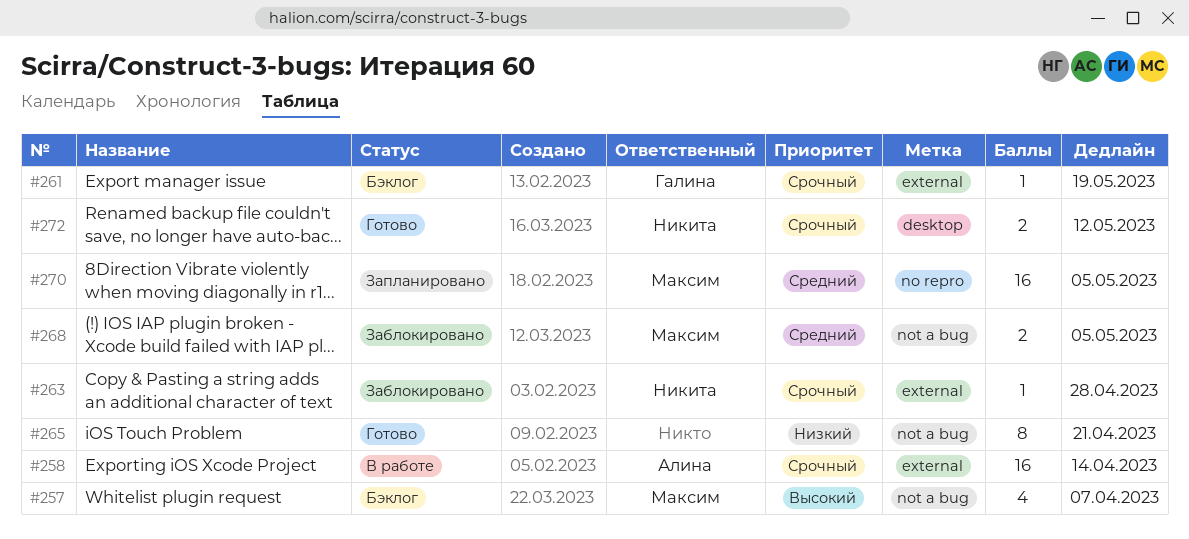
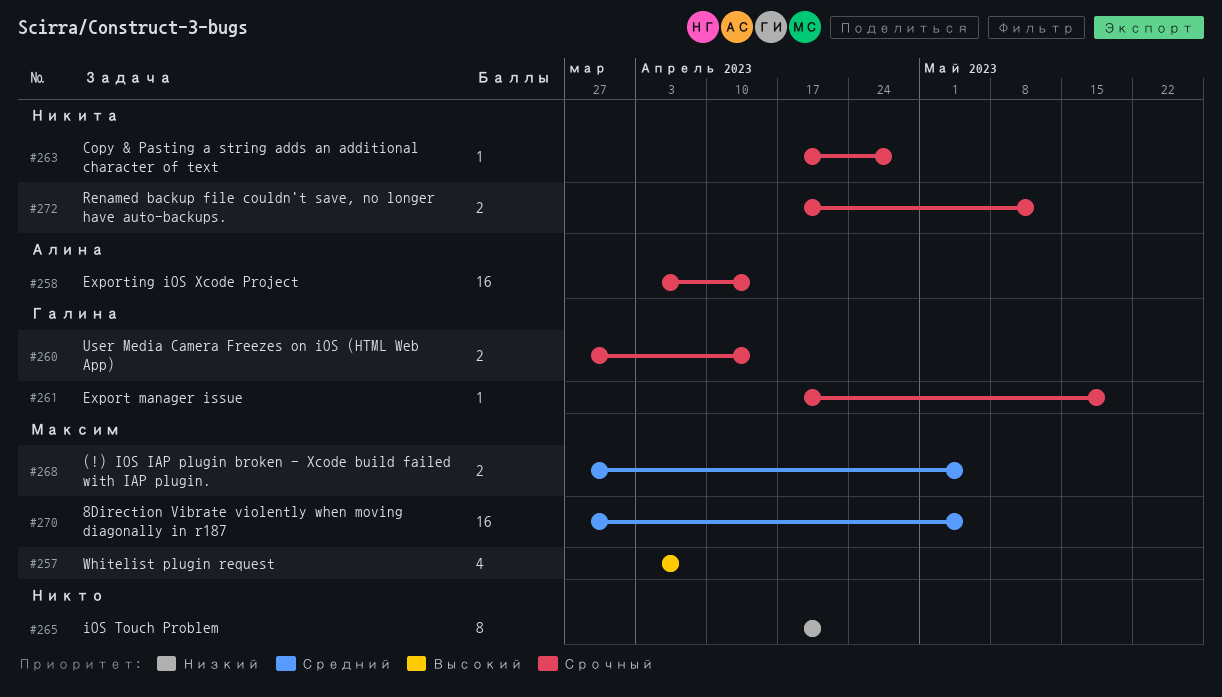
#260: none -> present

